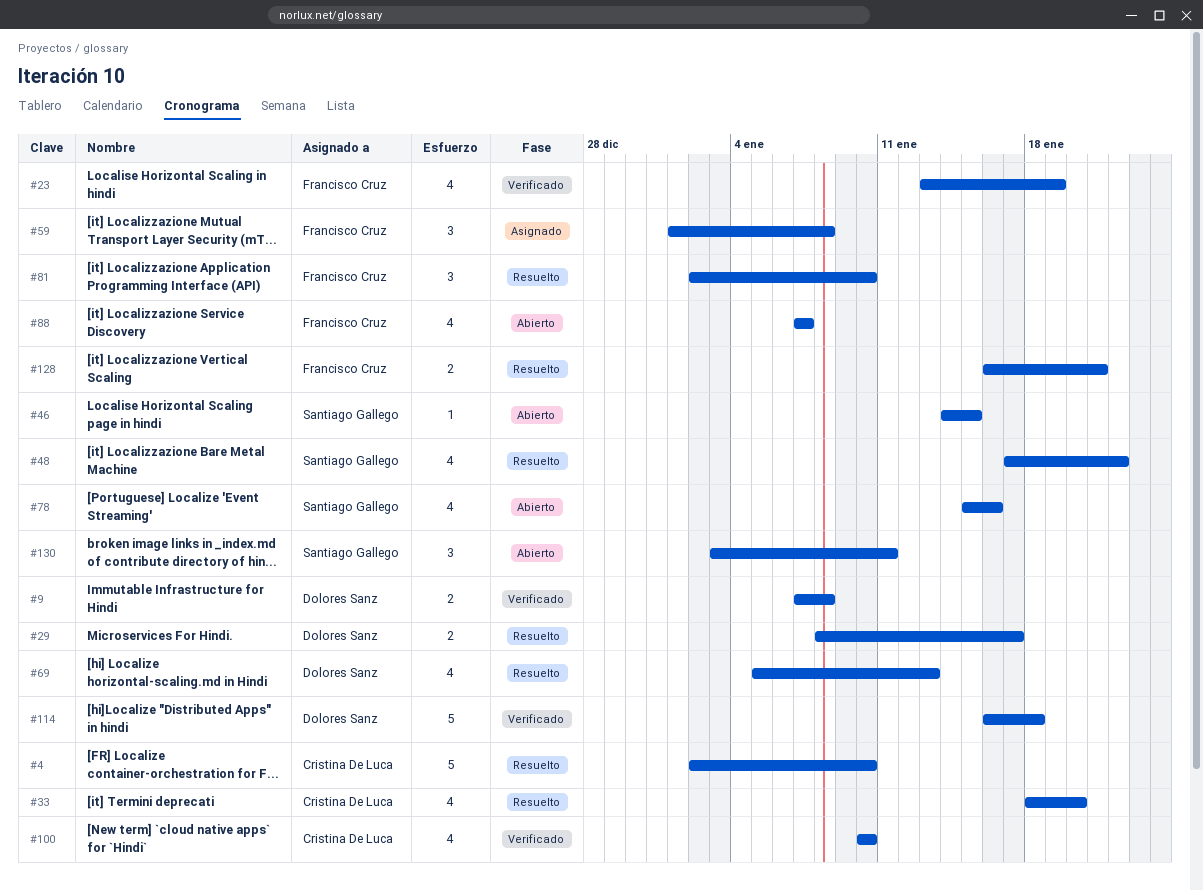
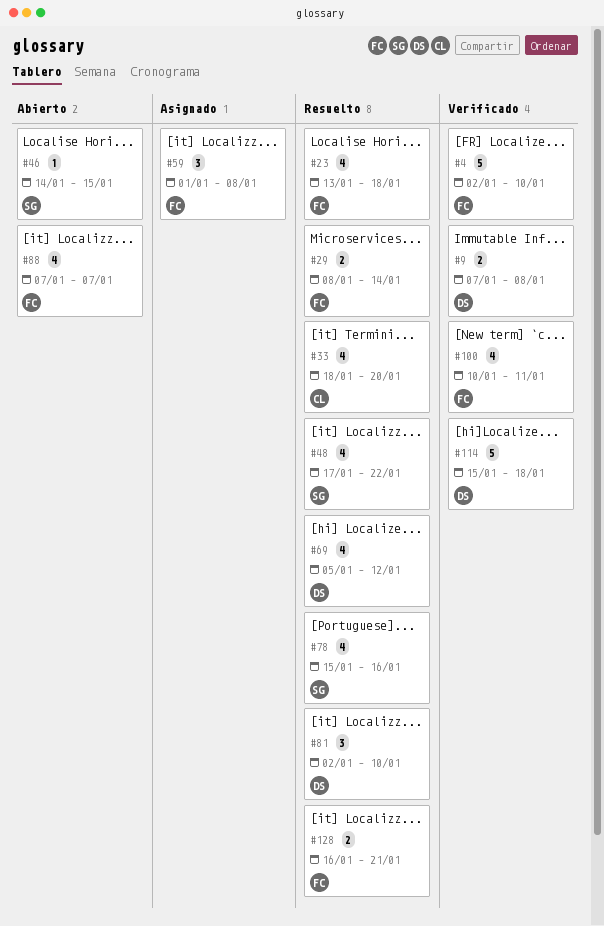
#4, status: Resuelto -> Verificado
#4, owner: Cristina De Luca -> Francisco Cruz
#23, status: Verificado -> Resuelto
#23, due: Jan 19 -> Jan 18
#29, owner: Dolores Sanz -> Francisco Cruz
#29, due: Jan 17 -> Jan 14
#69, due: Jan 13 -> Jan 12
#78, status: Abierto -> Resuelto
#81, owner: Francisco Cruz -> Dolores Sanz
#100, owner: Cristina De Luca -> Francisco Cruz
#100, due: Jan 10 -> Jan 11
#114, start: Jan 16 -> Jan 15
#130: present -> none

